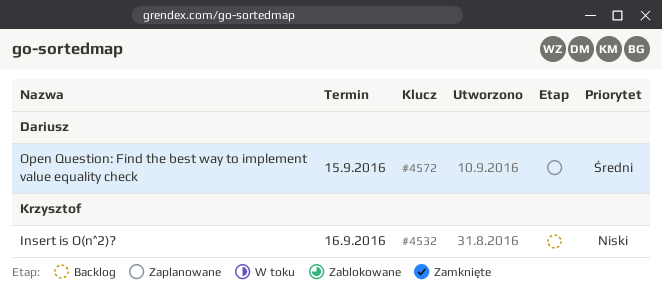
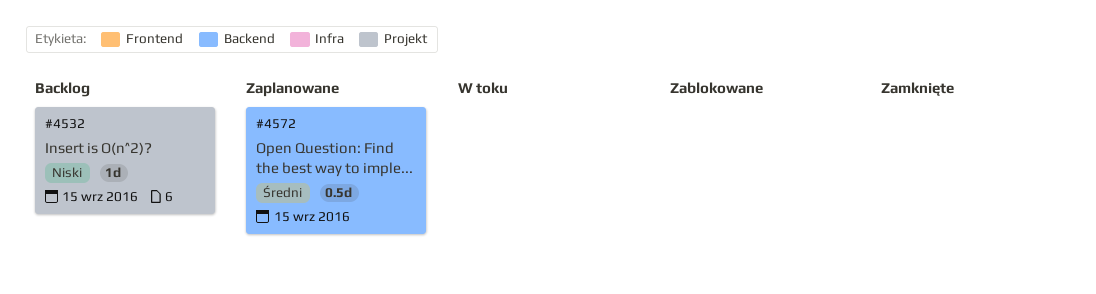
#4532, due: Sep 16 -> Sep 15

